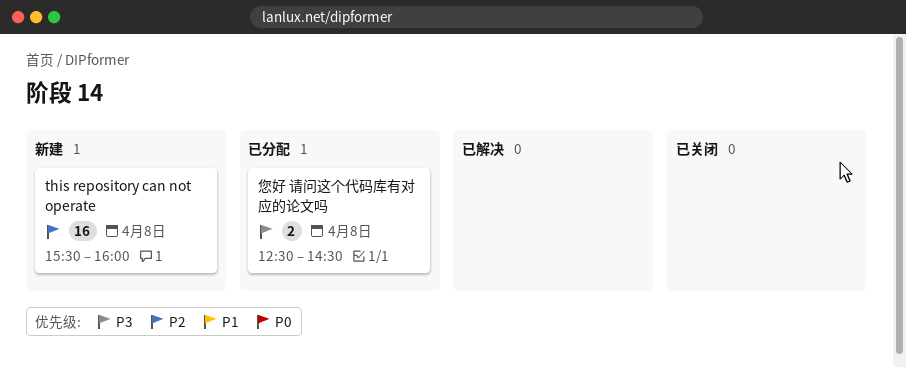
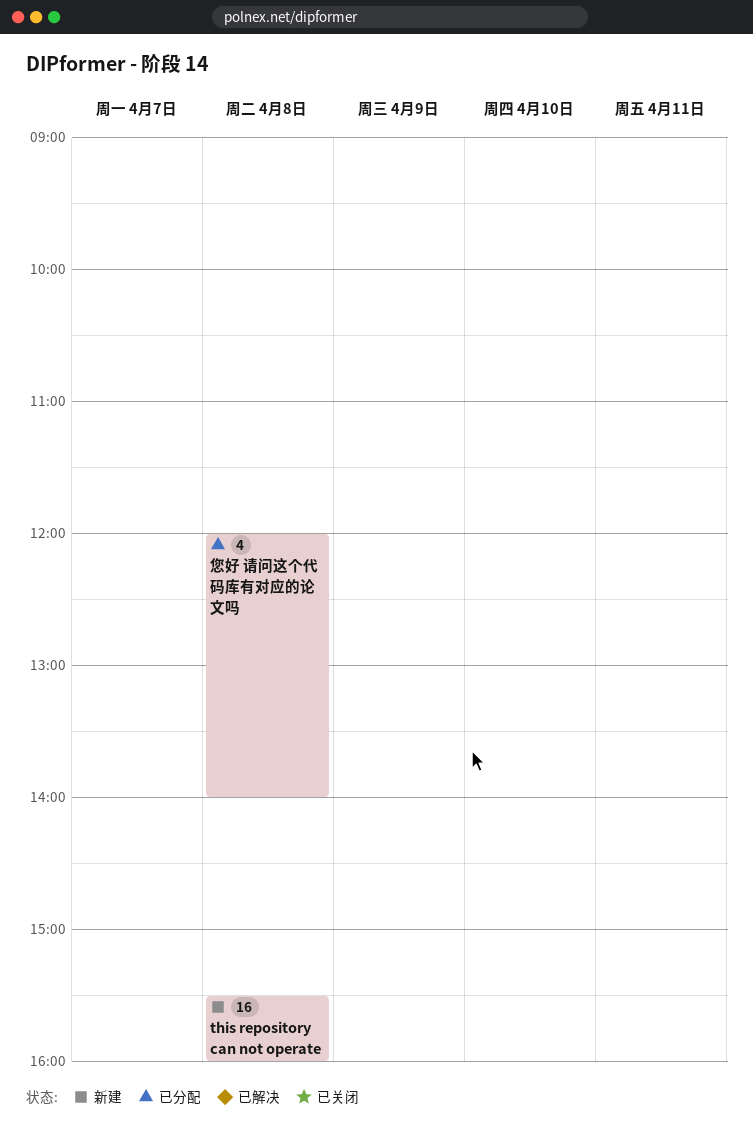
您好 请问这个代码库有对应的论文吗, estimate: 2 -> 4
您好 请问这个代码库有对应的论文吗, begins: 12:30 -> 12:00
您好 请问这个代码库有对应的论文吗, ends: 14:30 -> 14:00

